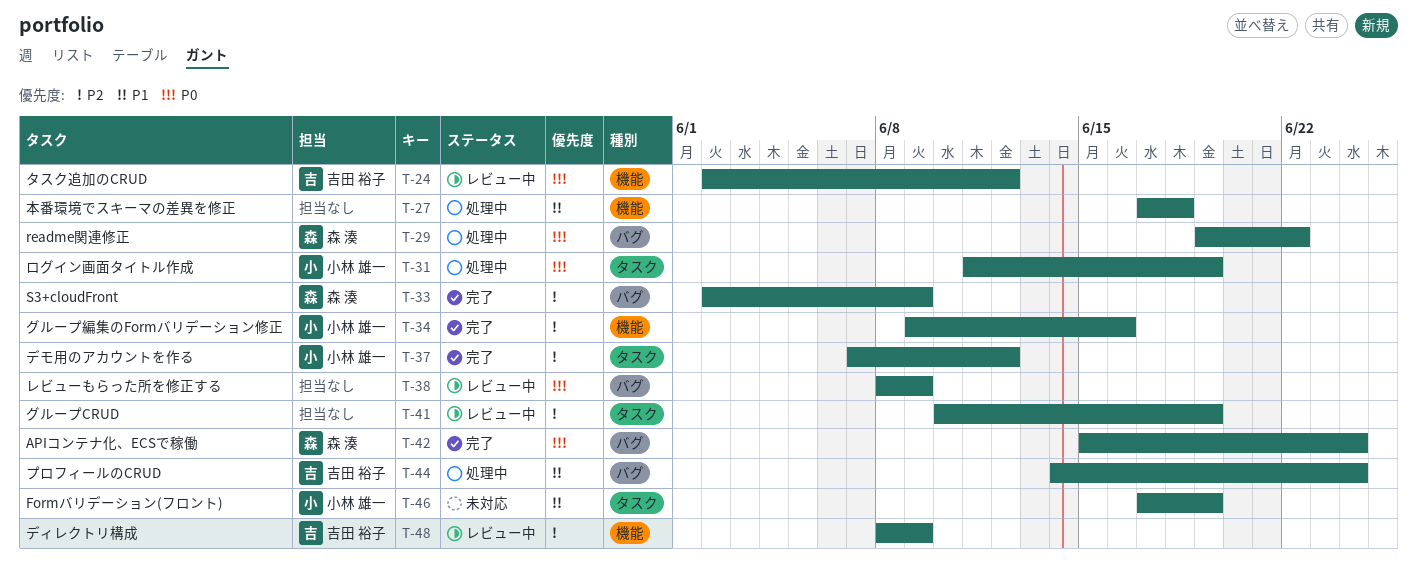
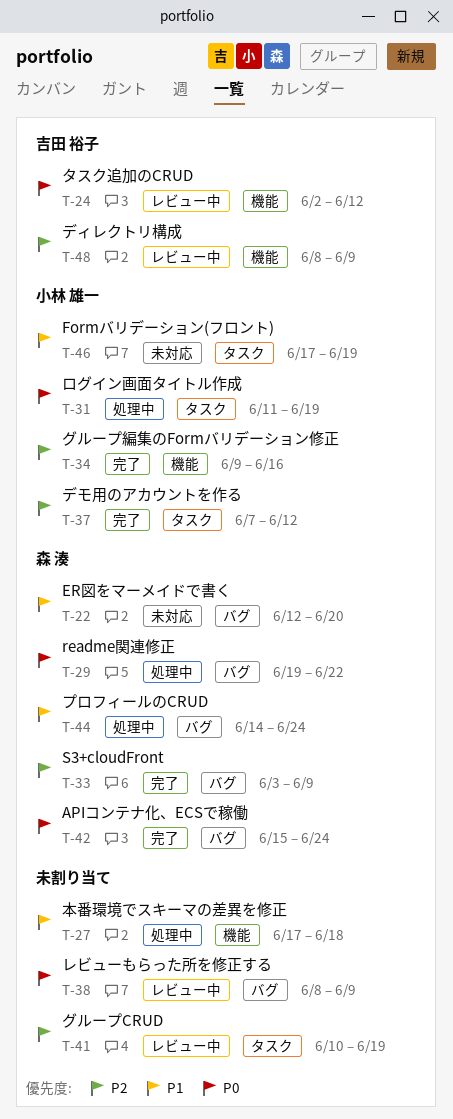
T-22: none -> present
T-33, start: Jun 2 -> Jun 3
T-44, owner: 吉田 裕子 -> 森 湊

